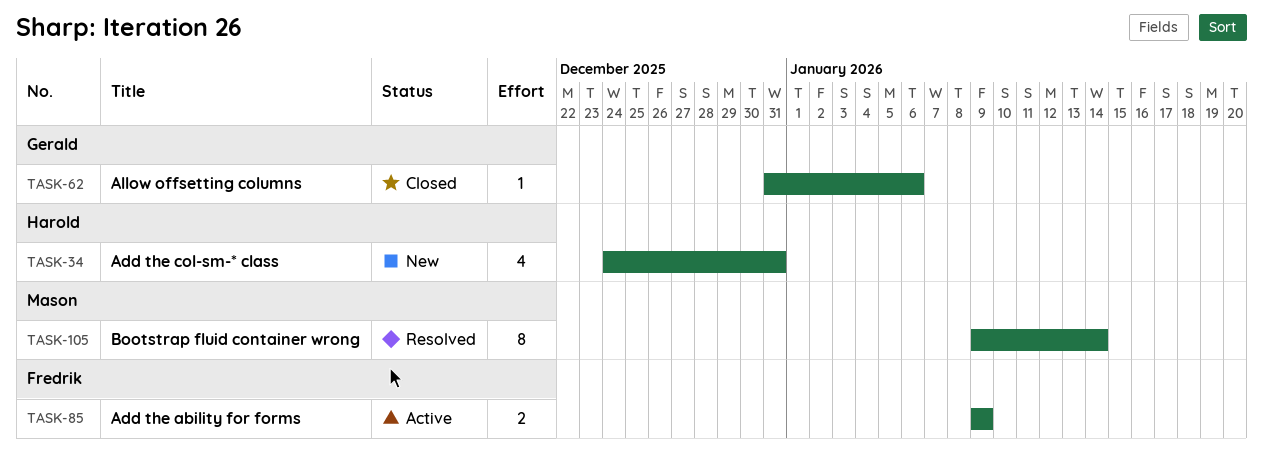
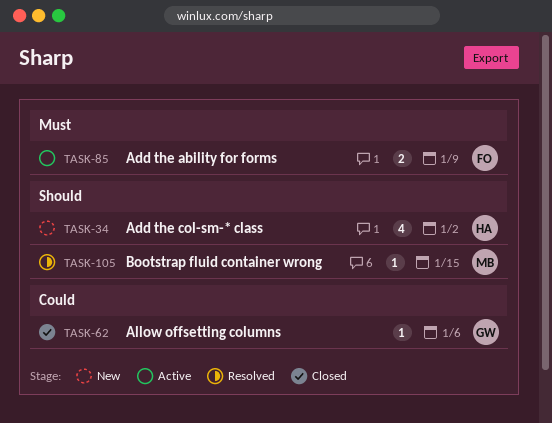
TASK-34, due: Dec 31 -> Jan 2
TASK-105, estimate: 8 -> 1
TASK-105, due: Jan 14 -> Jan 15

